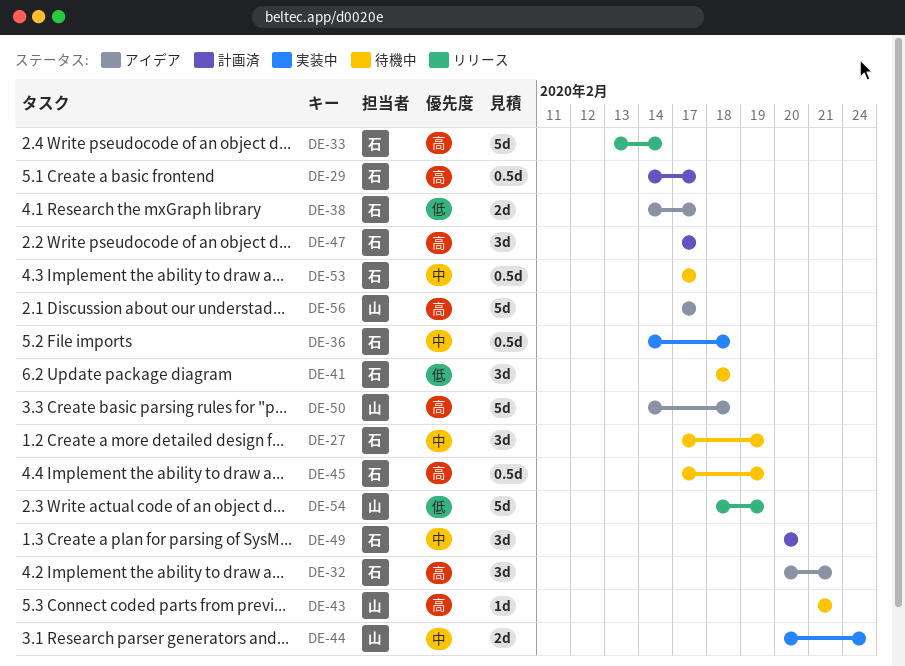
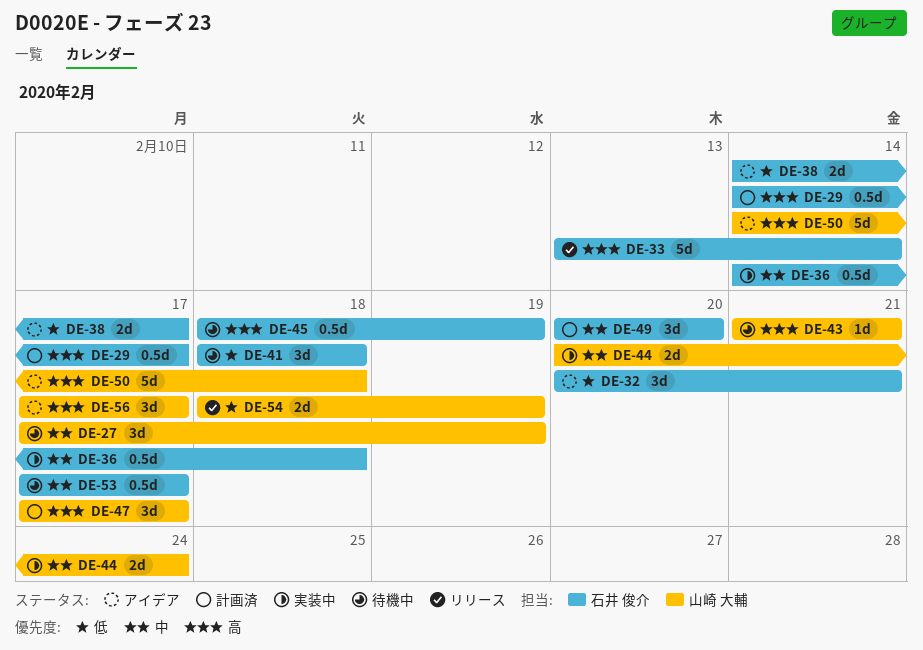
DE-27, owner: 石井 俊介 -> 山崎 大輔
DE-32, priority: 高 -> 低
DE-45, start: Feb 17 -> Feb 18
DE-47, owner: 石井 俊介 -> 山崎 大輔
DE-54, estimate: 5d -> 2d
DE-56, estimate: 5d -> 3d

